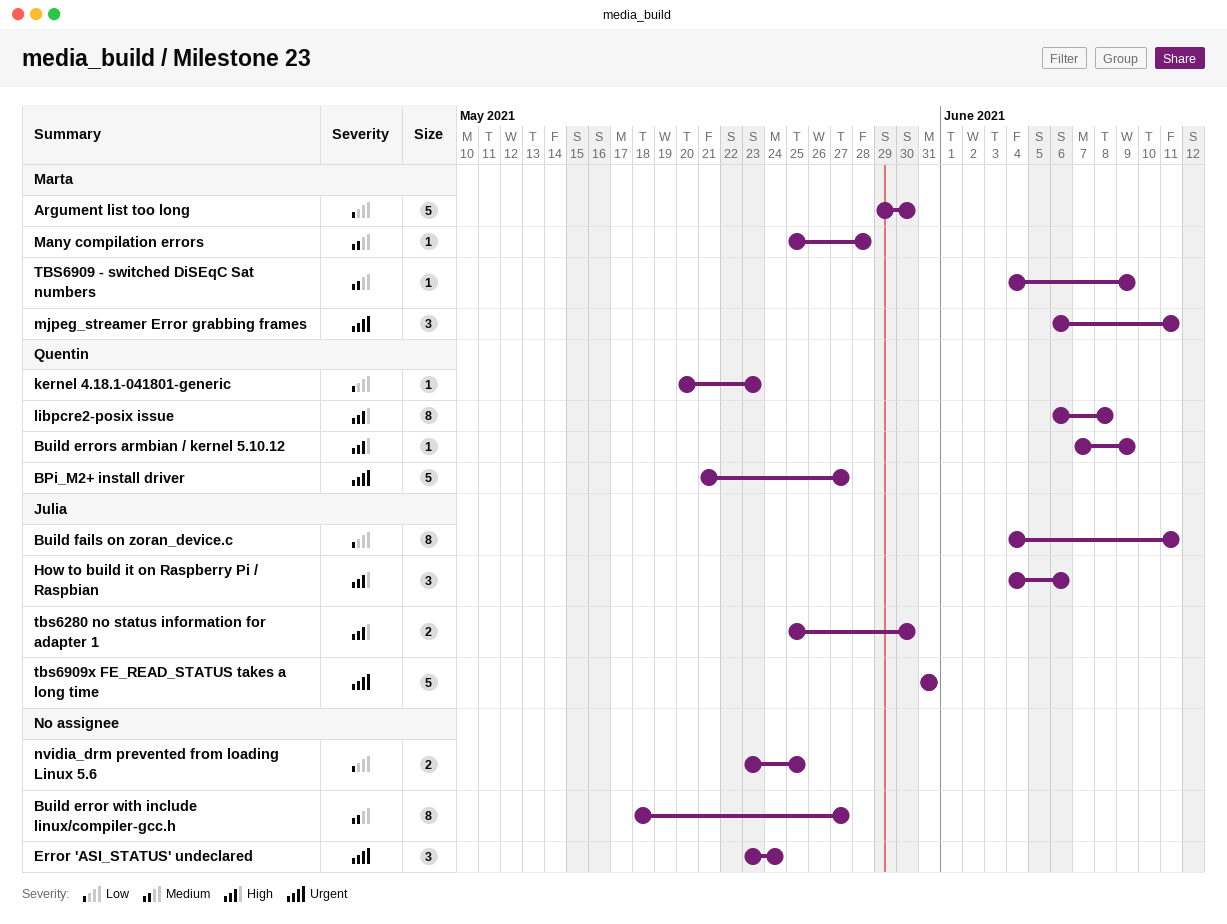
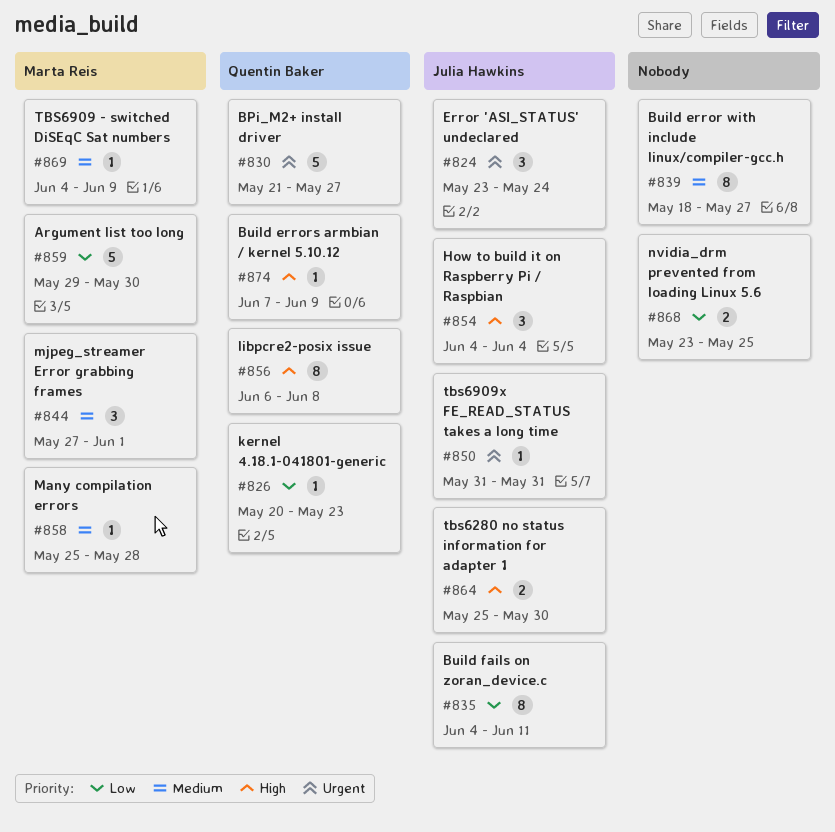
Error 'ASI_STATUS' undeclared, owner: none -> Julia Hawkins
How to build it on Raspberry Pi / Raspbian, due: Jun 6 -> Jun 4
mjpeg_streamer Error grabbing frames, priority: Urgent -> Medium
mjpeg_streamer Error grabbing frames, start: Jun 6 -> May 27
mjpeg_streamer Error grabbing frames, due: Jun 11 -> Jun 1
tbs6909x FE_READ_STATUS takes a long time, estimate: 5 -> 1

